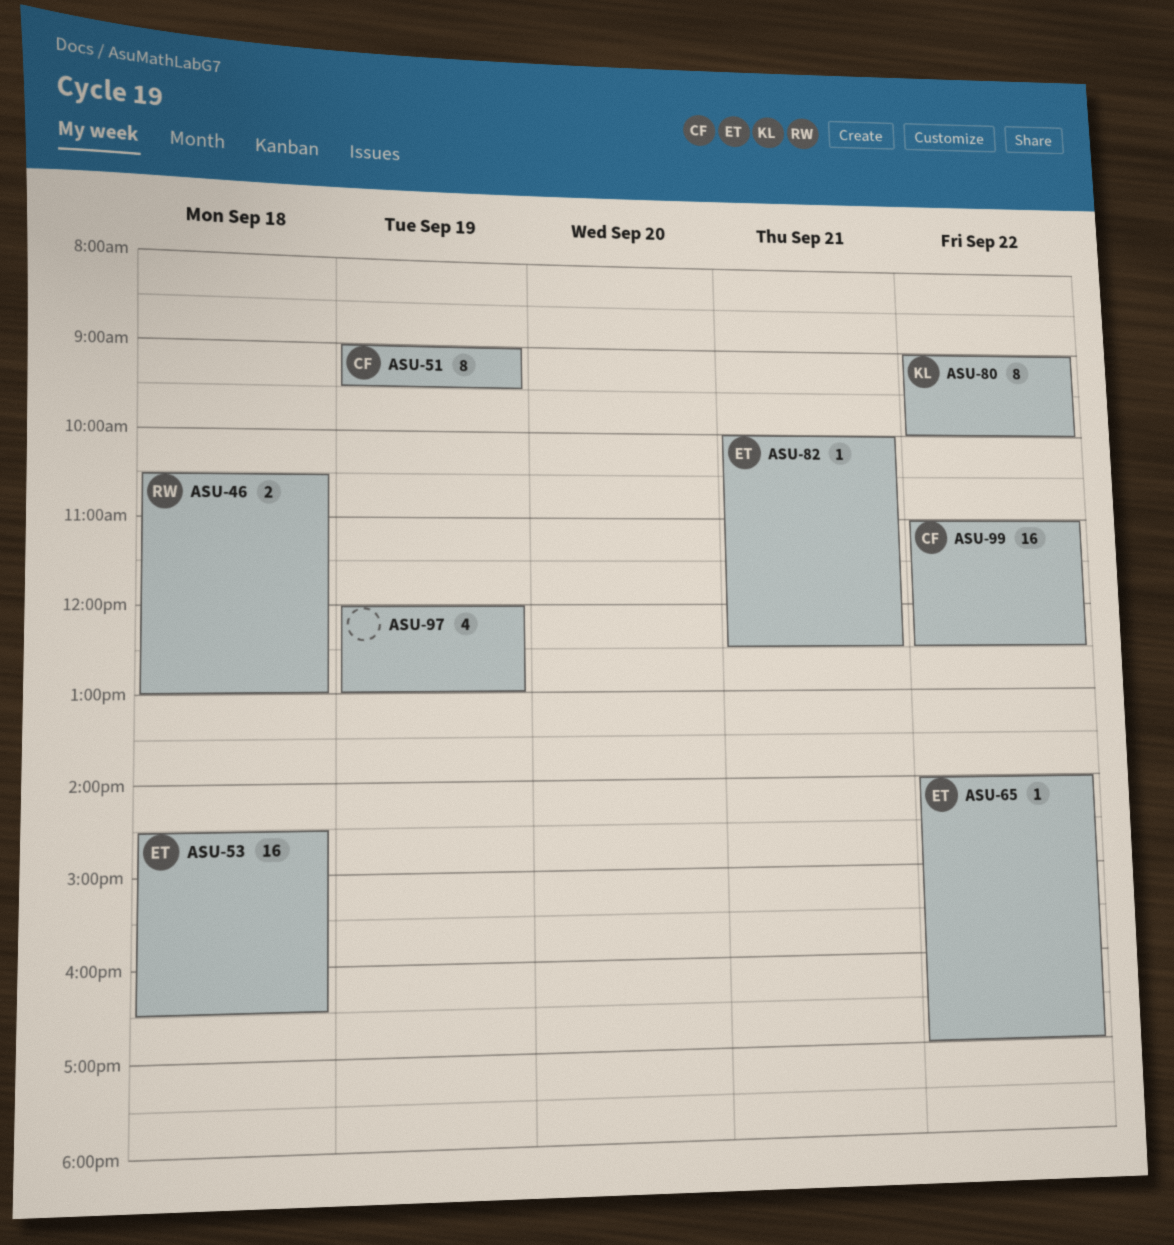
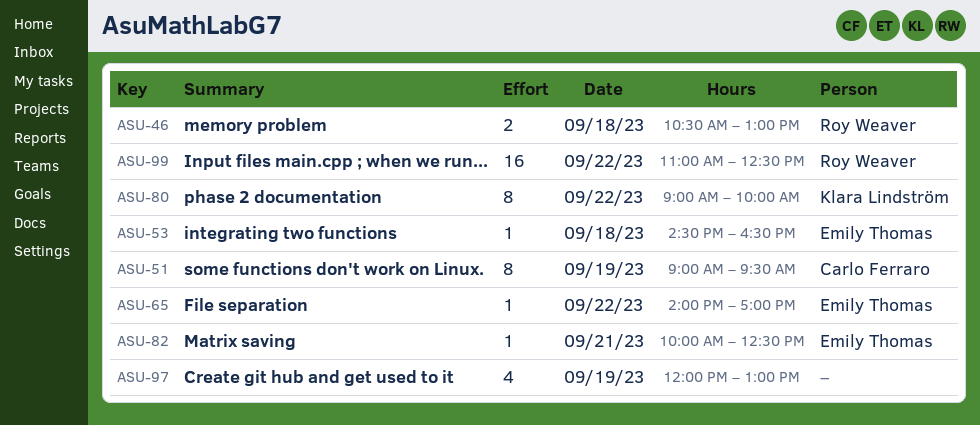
ASU-53, estimate: 16 -> 1
ASU-99, owner: Carlo Ferraro -> Roy Weaver

